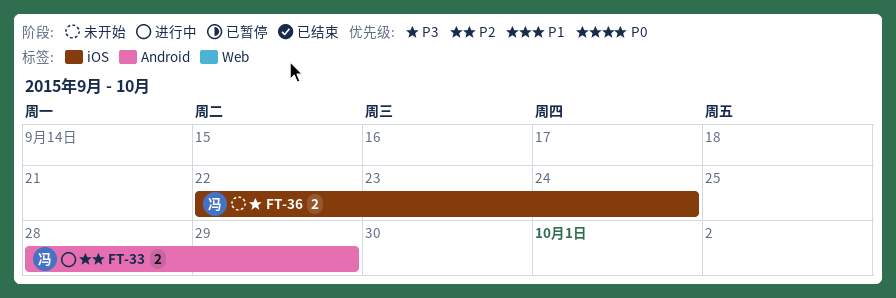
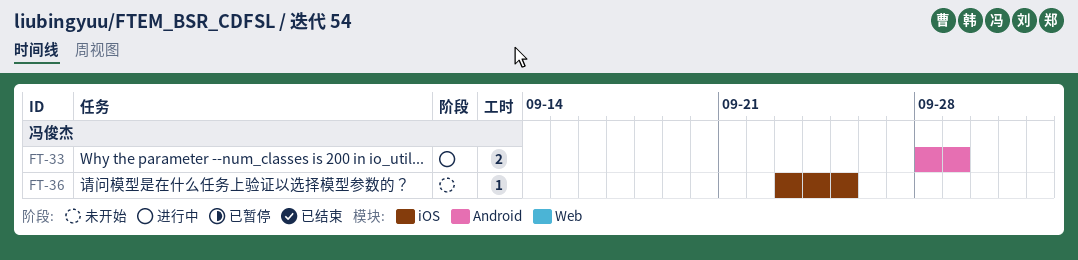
FT-36, estimate: 2 -> 1
FT-36, start: Sep 22 -> Sep 23
FT-36, due: Sep 24 -> Sep 25

